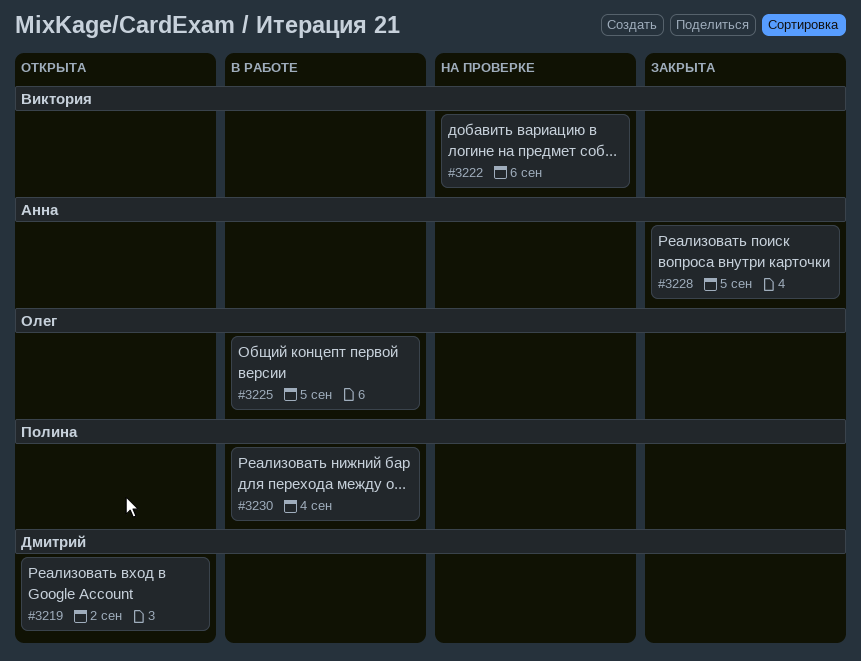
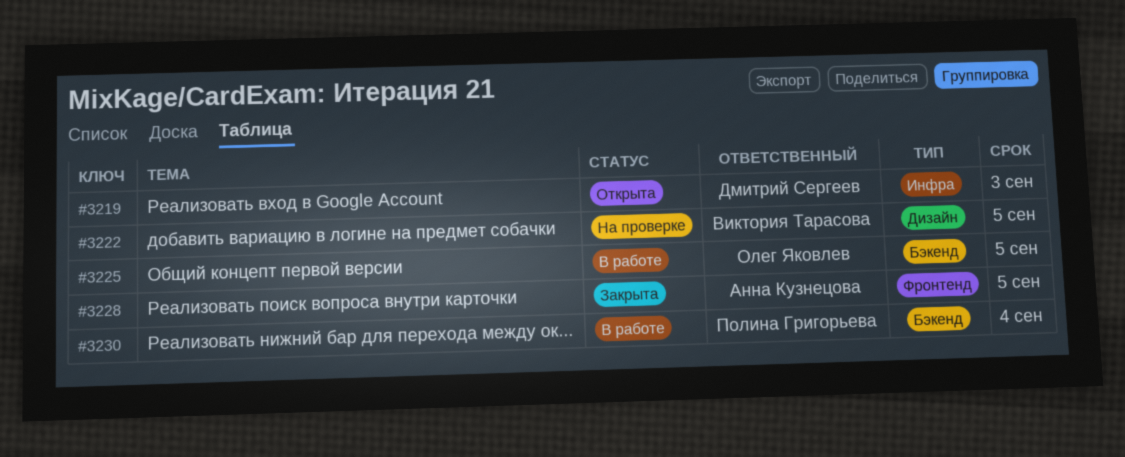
#3219, due: Sep 2 -> Sep 3
#3222, due: Sep 6 -> Sep 5

